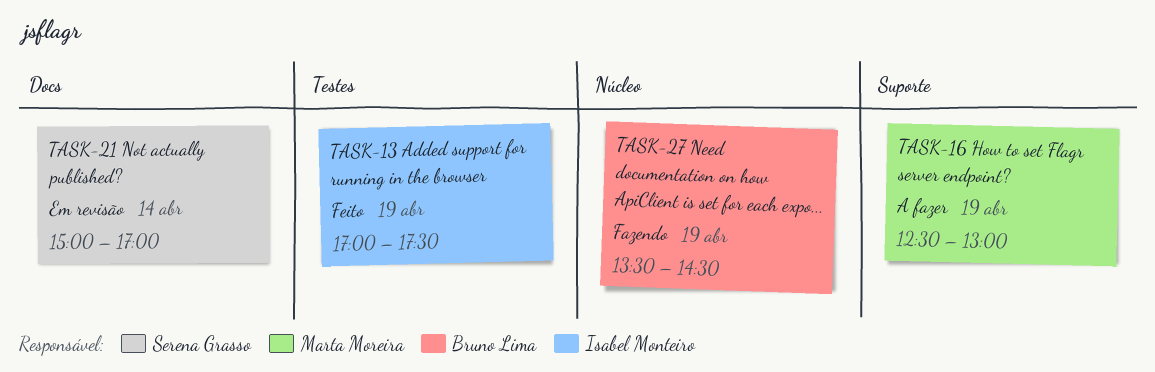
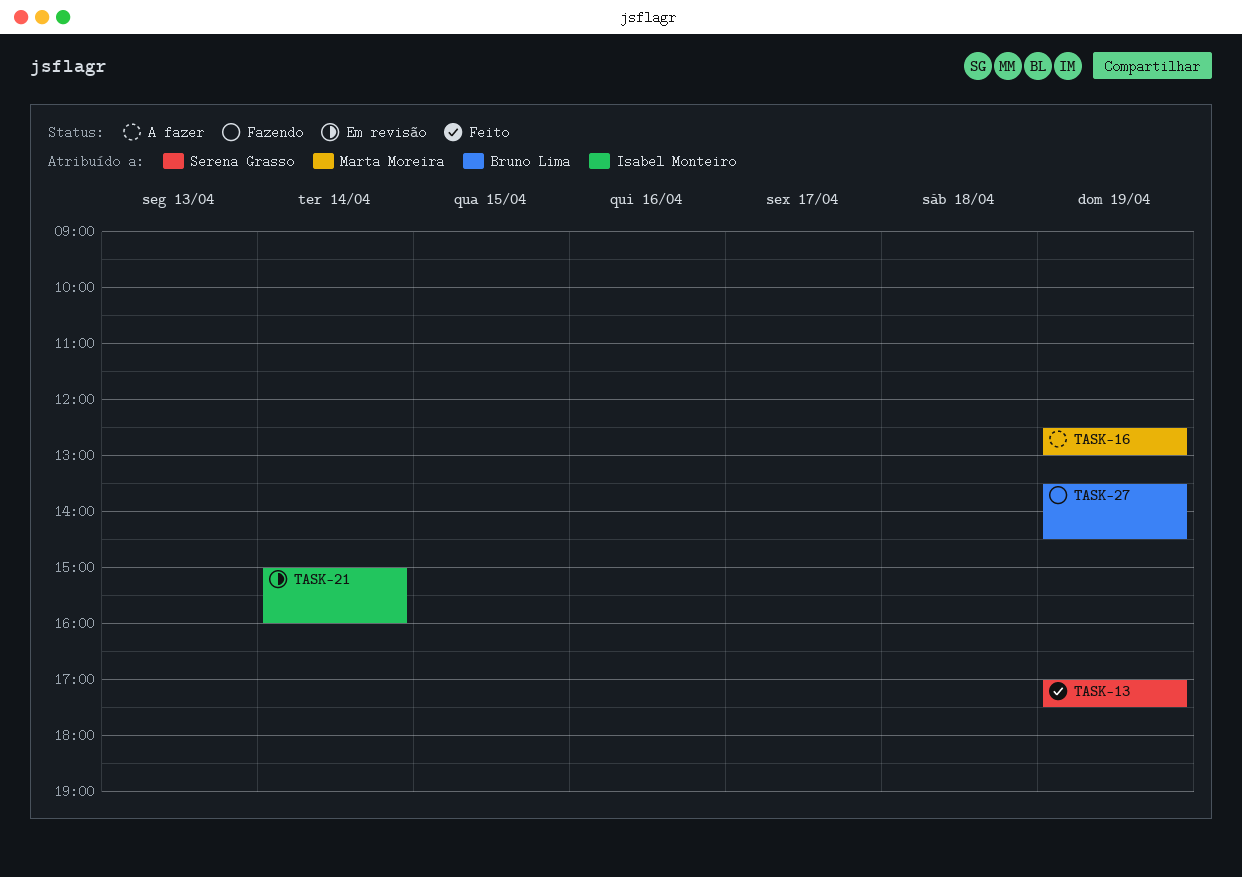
TASK-13, owner: Isabel Monteiro -> Serena Grasso
TASK-21, owner: Serena Grasso -> Isabel Monteiro
TASK-21, ends: 17:00 -> 16:00

